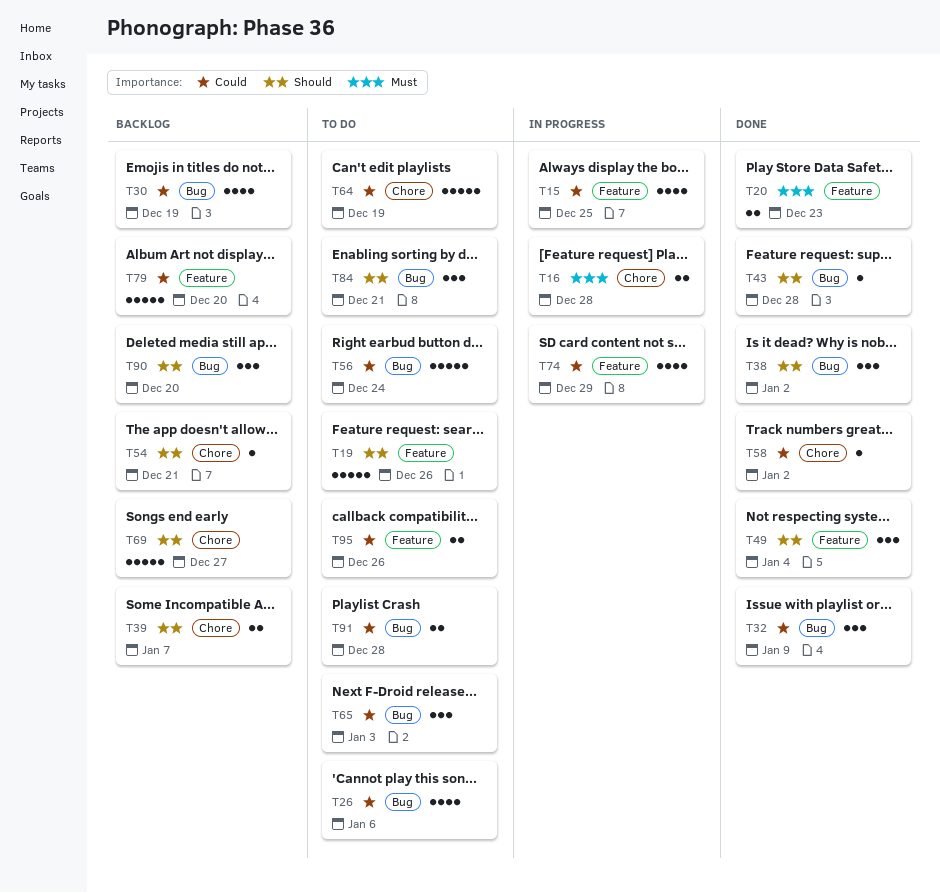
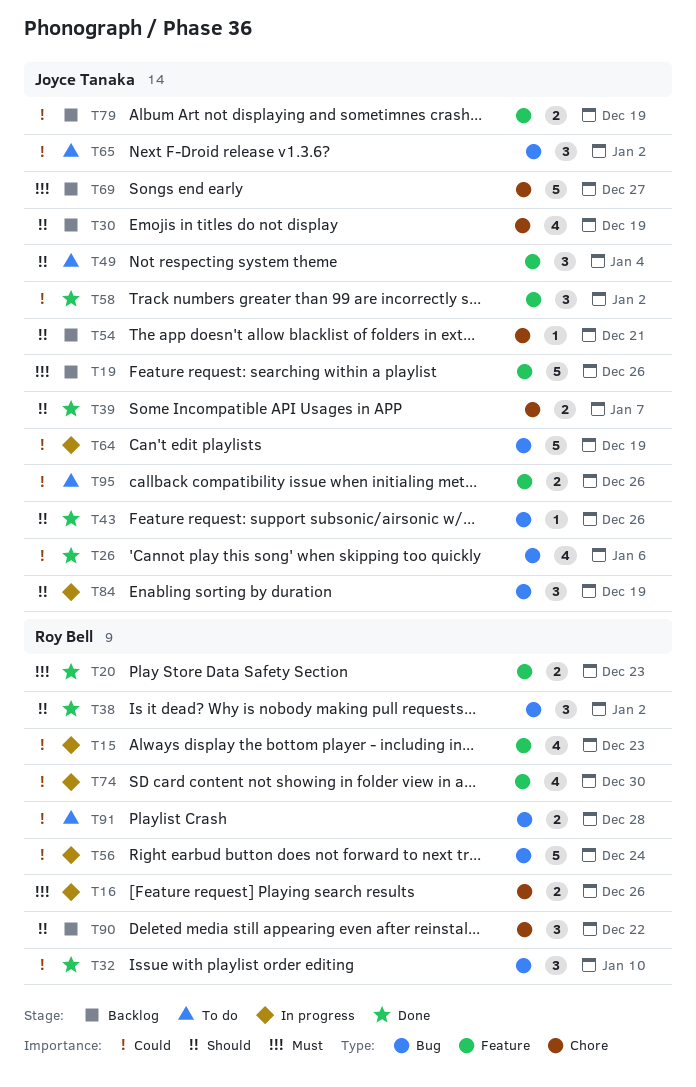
T15, due: Dec 25 -> Dec 23
T16, due: Dec 28 -> Dec 26
T19, status: To do -> Backlog
T19, priority: Should -> Must
T26, status: To do -> Done
T30, priority: Could -> Should
T30, label: Bug -> Chore
T32, due: Jan 9 -> Jan 10
T39, status: Backlog -> Done
T43, due: Dec 28 -> Dec 26
T49, status: Done -> To do
T56, status: To do -> In progress
T58, label: Chore -> Feature
T58, estimate: 1 -> 3
T64, status: To do -> In progress
T64, label: Chore -> Bug
T65, due: Jan 3 -> Jan 2
T69, priority: Should -> Must
T74, due: Dec 29 -> Dec 30
T79, estimate: 5 -> 2
T79, due: Dec 20 -> Dec 19
T84, status: To do -> In progress
T84, due: Dec 21 -> Dec 19
T90, label: Bug -> Chore
T90, due: Dec 20 -> Dec 22

